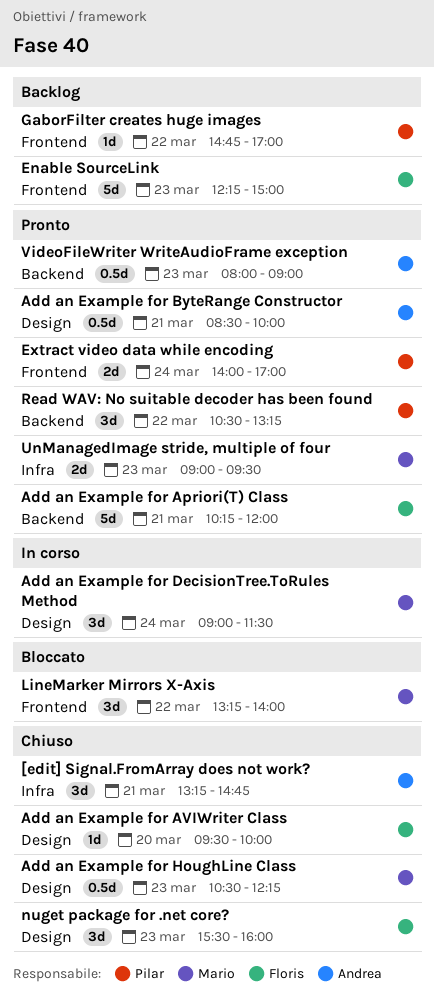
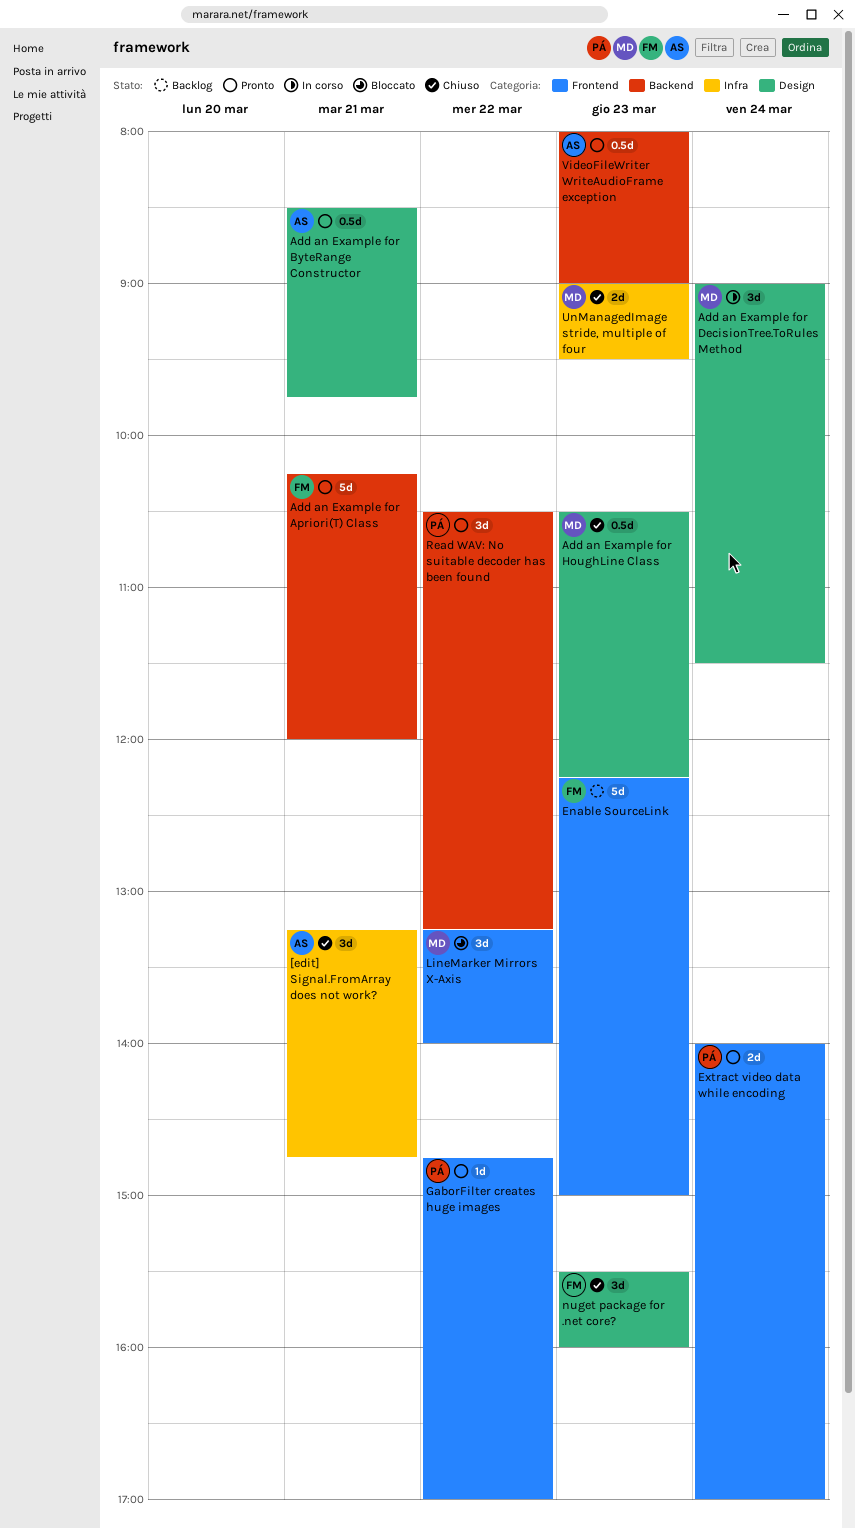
Add an Example for AVIWriter Class: present -> none
Add an Example for ByteRange Constructor, ends: 10:00 -> 09:45
GaborFilter creates huge images, status: Backlog -> Pronto
UnManagedImage stride, multiple of four, status: Pronto -> Chiuso

